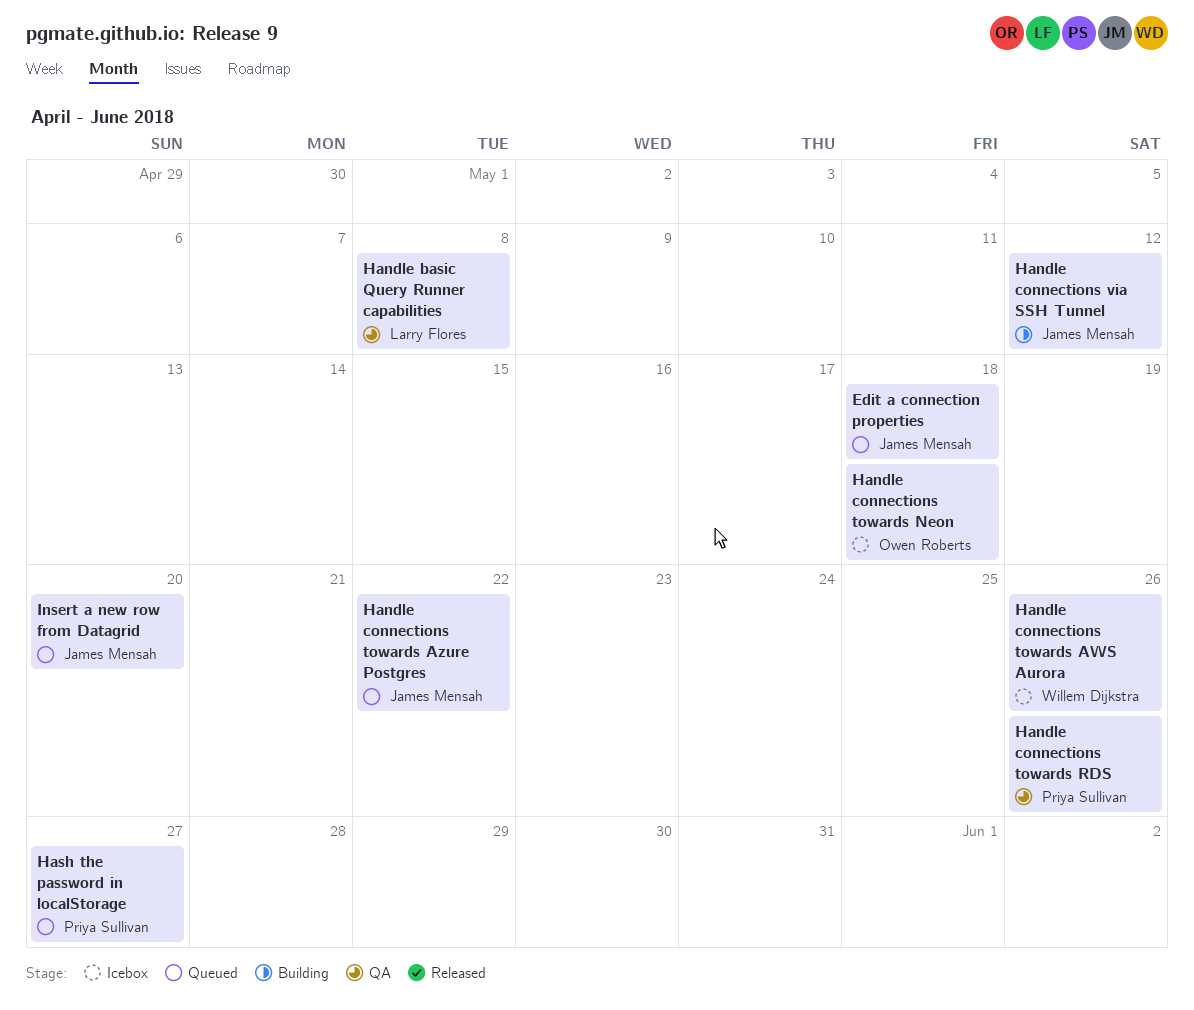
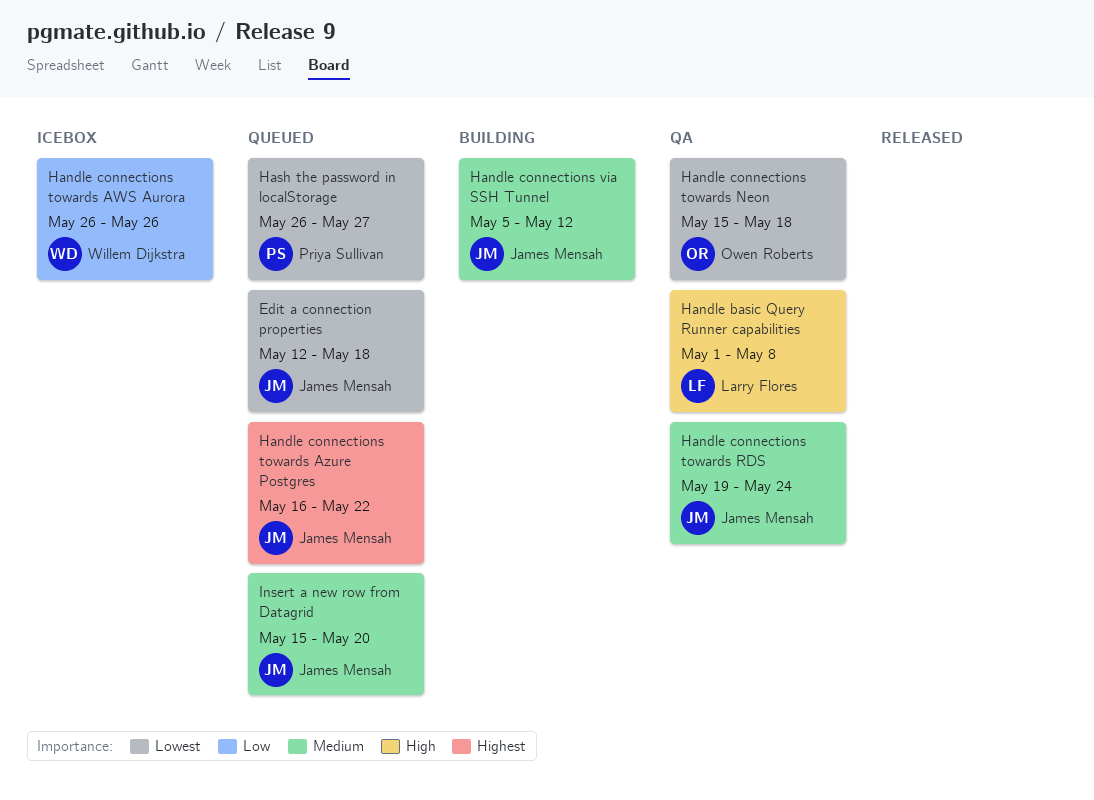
Handle connections towards Neon, status: Icebox -> QA
Handle connections towards RDS, owner: Priya Sullivan -> James Mensah
Handle connections towards RDS, due: May 26 -> May 24

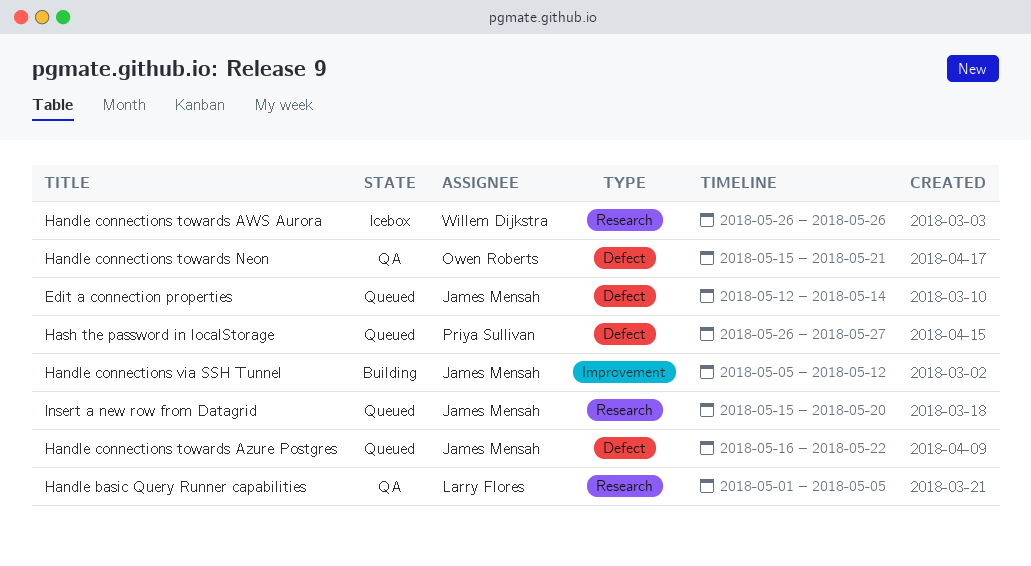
Edit a connection properties, due: May 18 -> May 14
Handle basic Query Runner capabilities, due: May 8 -> May 5
Handle connections towards Neon, due: May 18 -> May 21
Handle connections towards RDS: present -> none

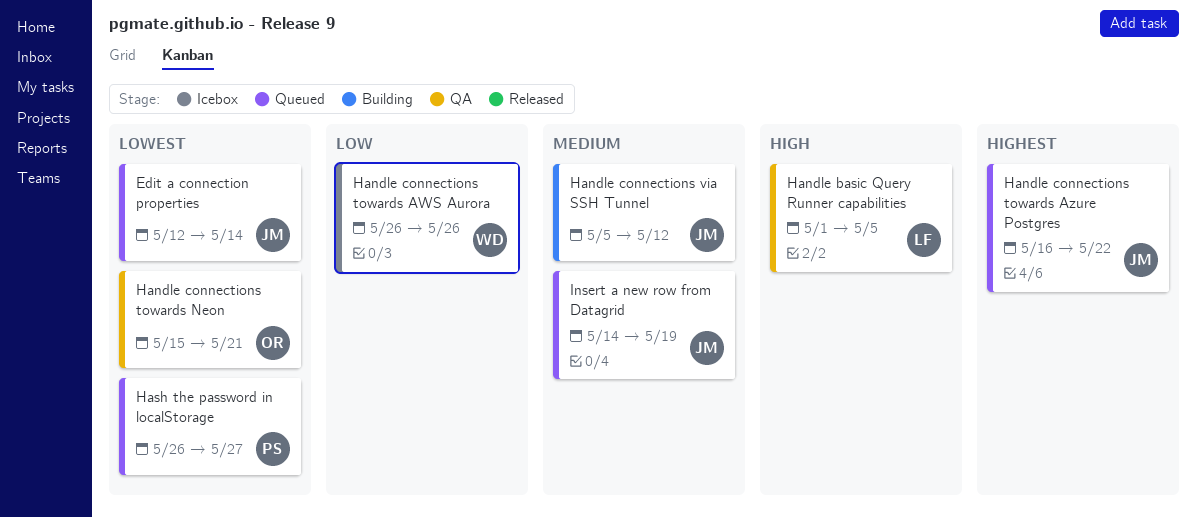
Insert a new row from Datagrid, start: May 15 -> May 14
Insert a new row from Datagrid, due: May 20 -> May 19

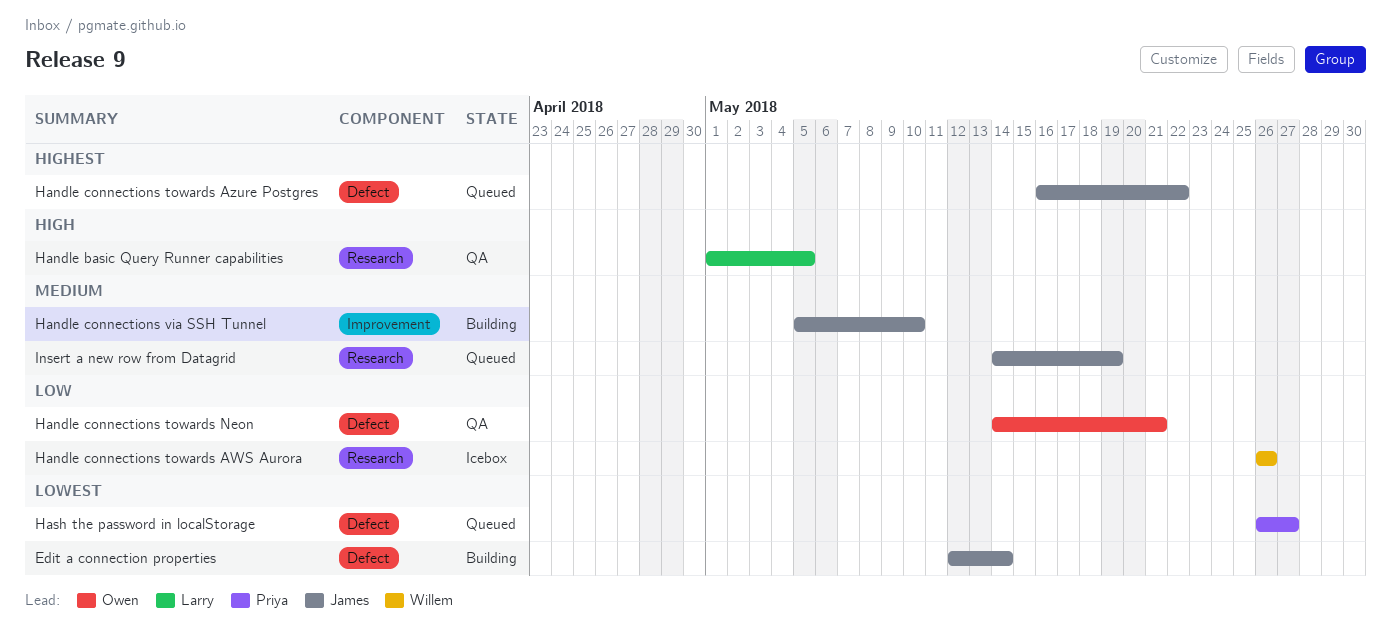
Edit a connection properties, status: Queued -> Building
Handle connections towards Neon, priority: Lowest -> Low
Handle connections towards Neon, start: May 15 -> May 14
Handle connections via SSH Tunnel, due: May 12 -> May 10

